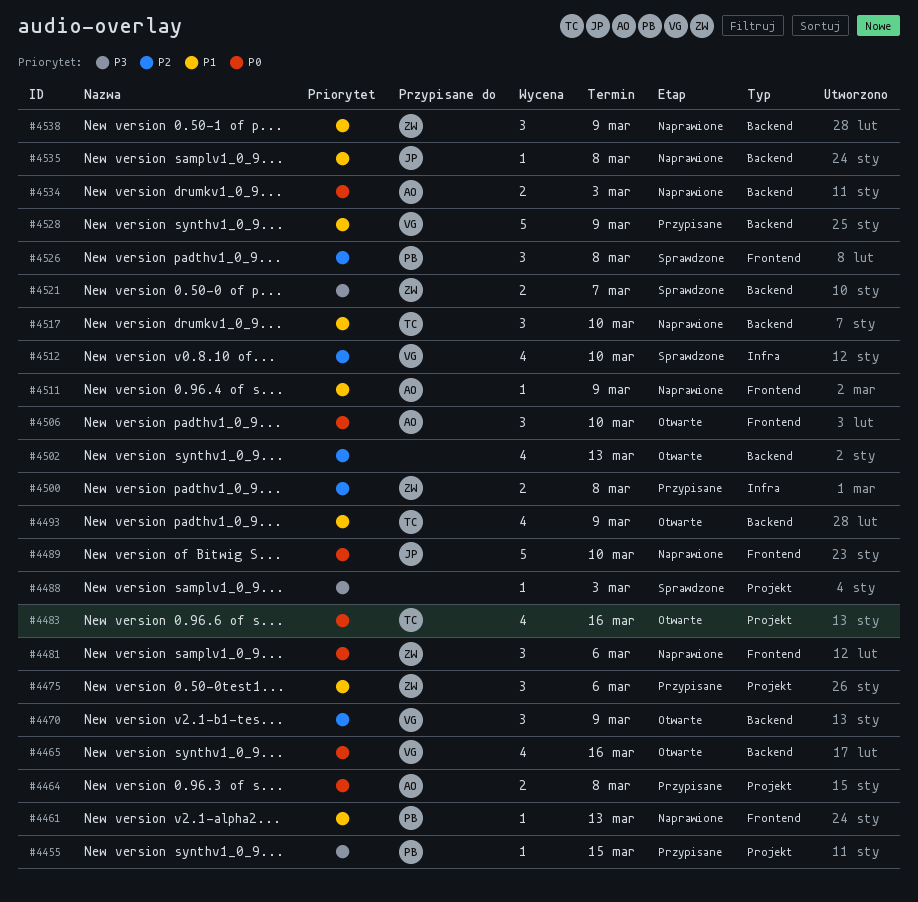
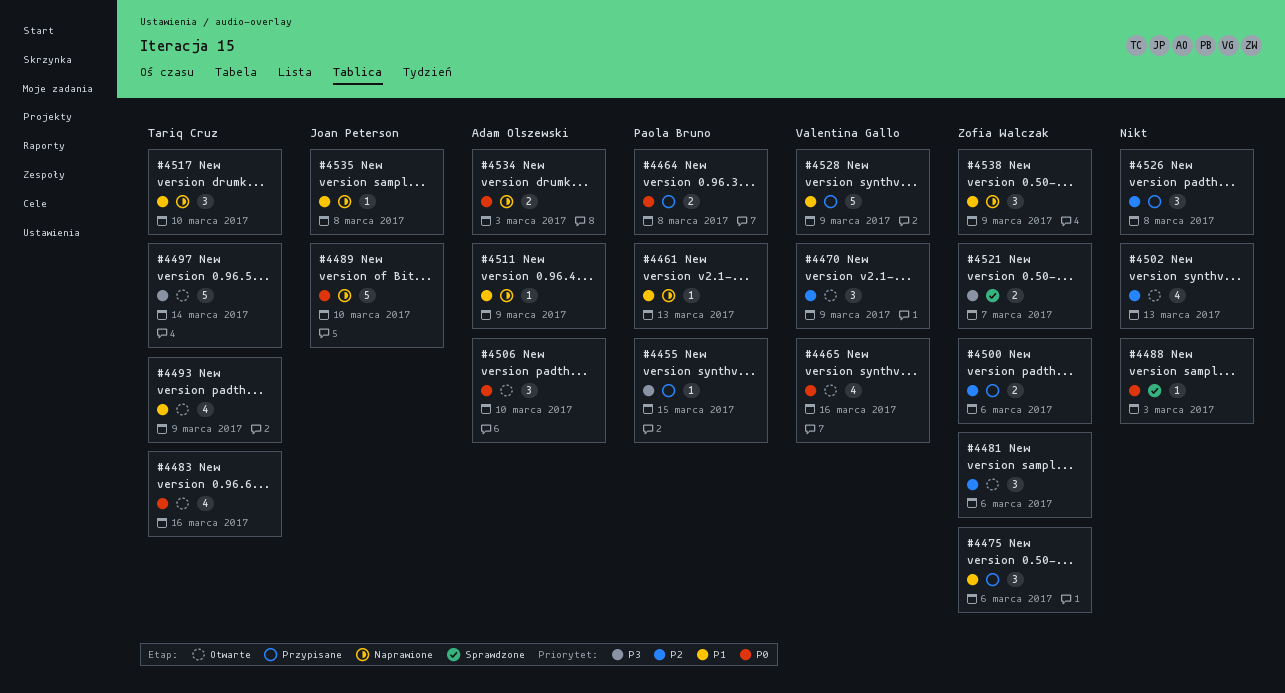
#4464, owner: Adam Olszewski -> Paola Bruno
#4481, status: Naprawione -> Otwarte
#4481, priority: P0 -> P2
#4488, priority: P3 -> P0
#4497: none -> present
#4500, due: Mar 8 -> Mar 6
#4512: present -> none
#4526, status: Sprawdzone -> Przypisane
#4526, owner: Paola Bruno -> none

